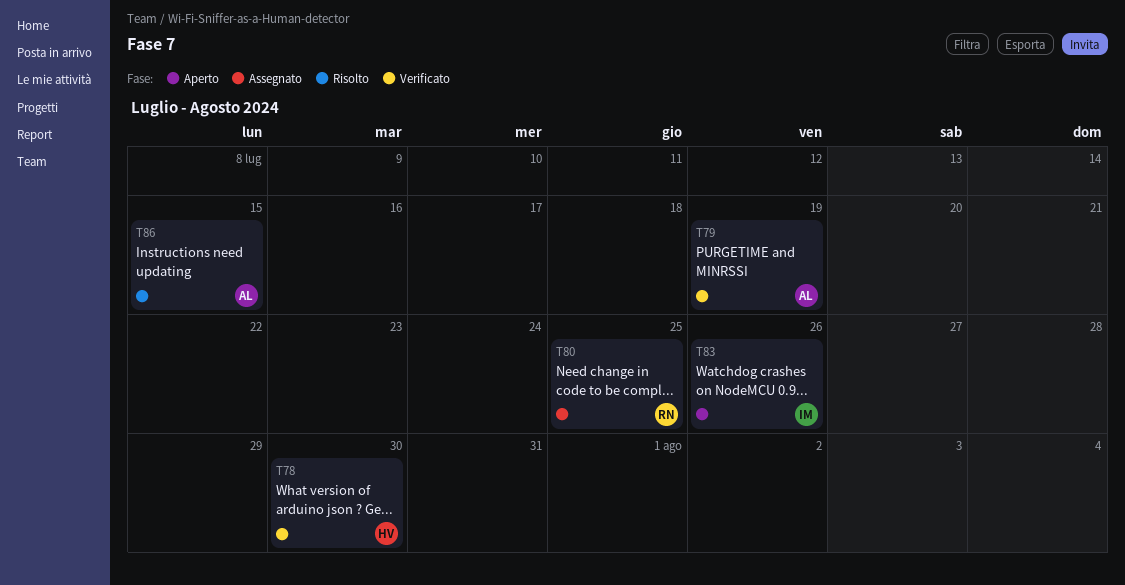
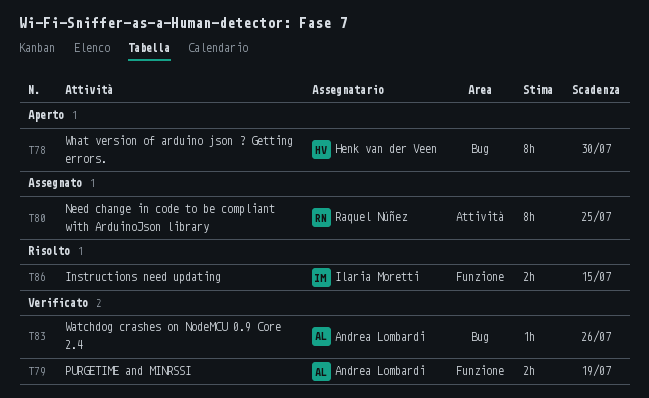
T78, status: Verificato -> Aperto
T83, status: Aperto -> Verificato
T83, owner: Ilaria Moretti -> Andrea Lombardi
T86, owner: Andrea Lombardi -> Ilaria Moretti

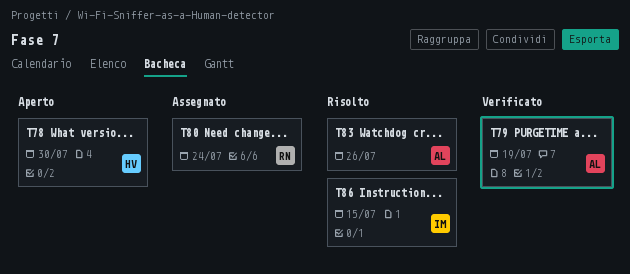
T80, due: Jul 25 -> Jul 24
T83, status: Verificato -> Risolto

